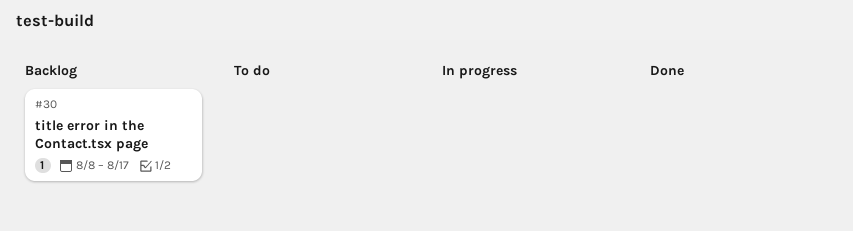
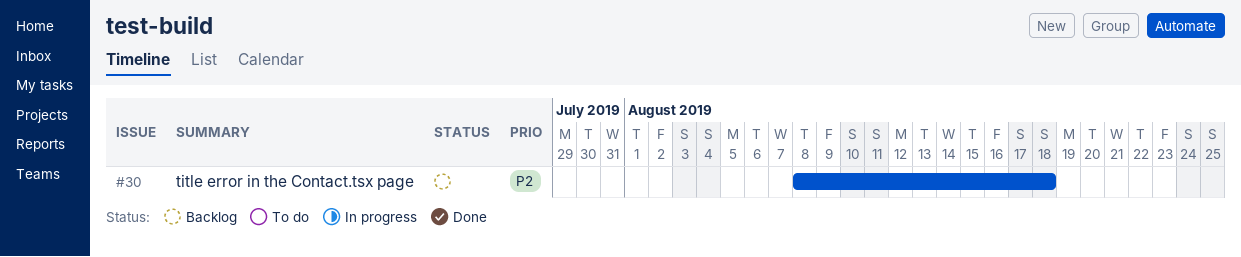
#30, due: Aug 17 -> Aug 18

